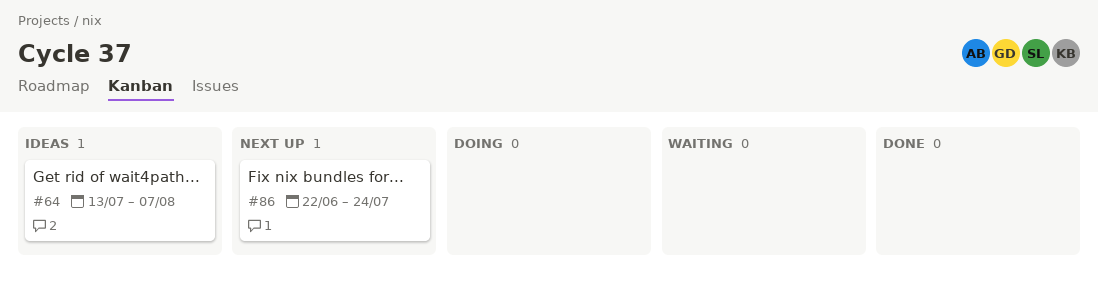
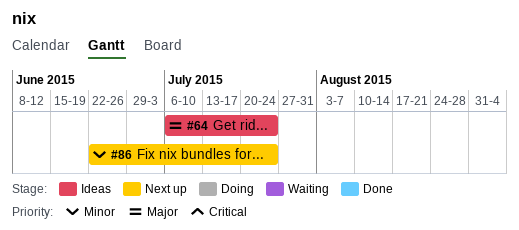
#64, start: Jul 13 -> Jul 6
#64, due: Aug 7 -> Jul 24

